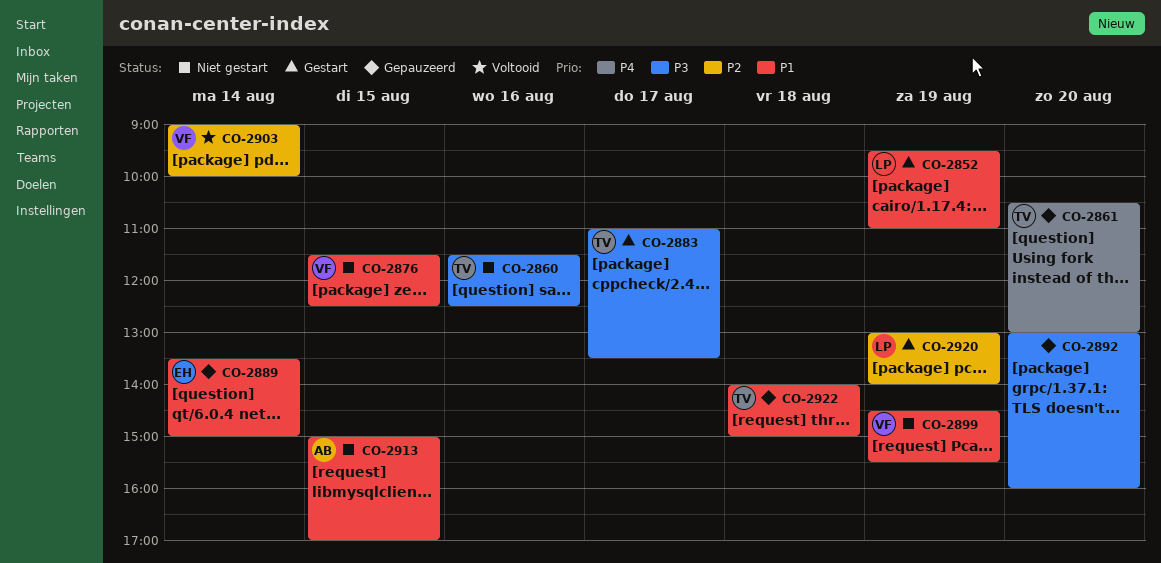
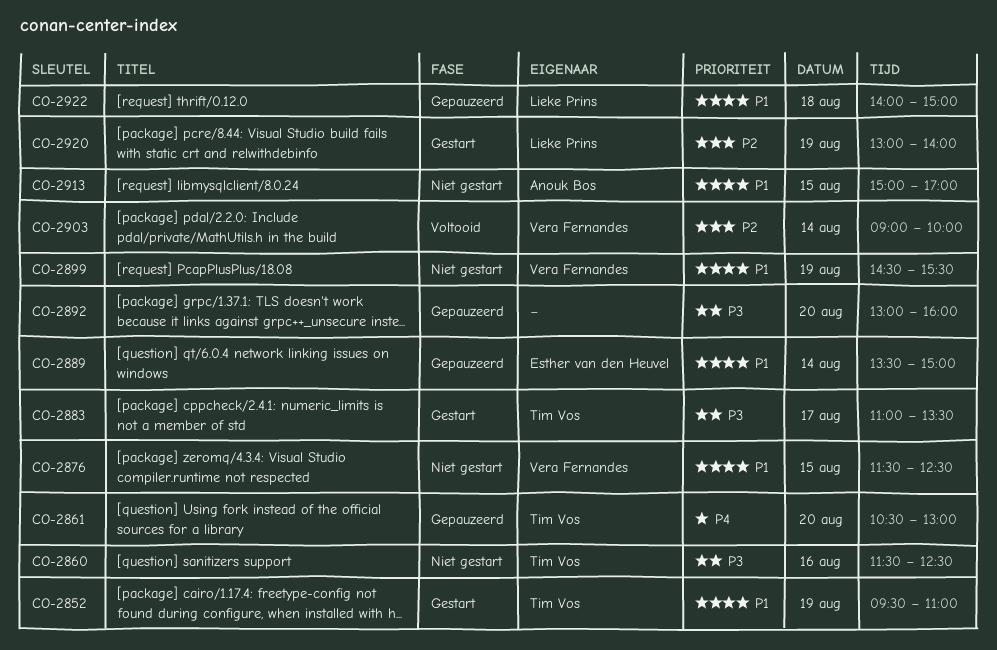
CO-2852, owner: Lieke Prins -> Tim Vos
CO-2922, owner: Tim Vos -> Lieke Prins

